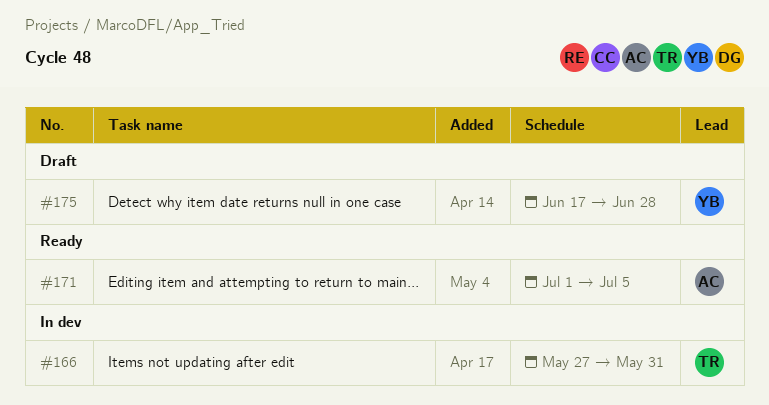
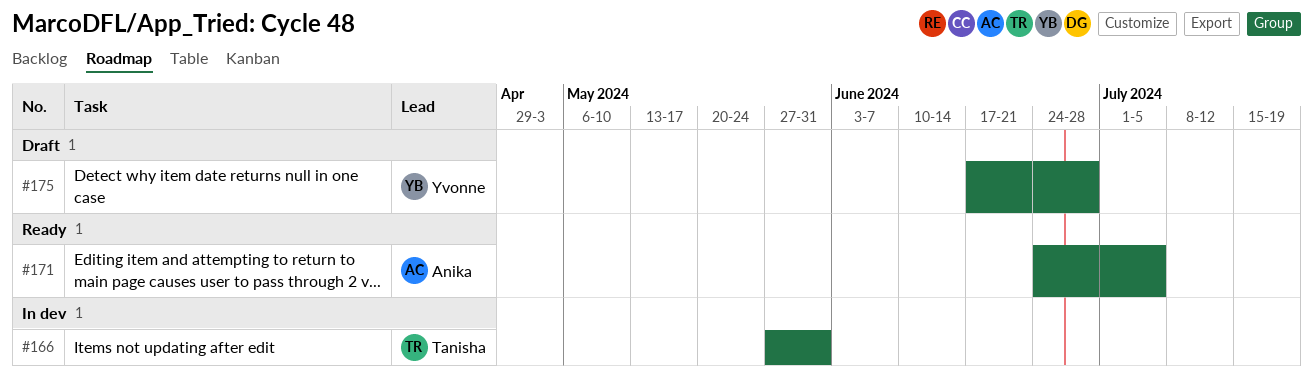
#171, start: Jul 1 -> Jun 24

